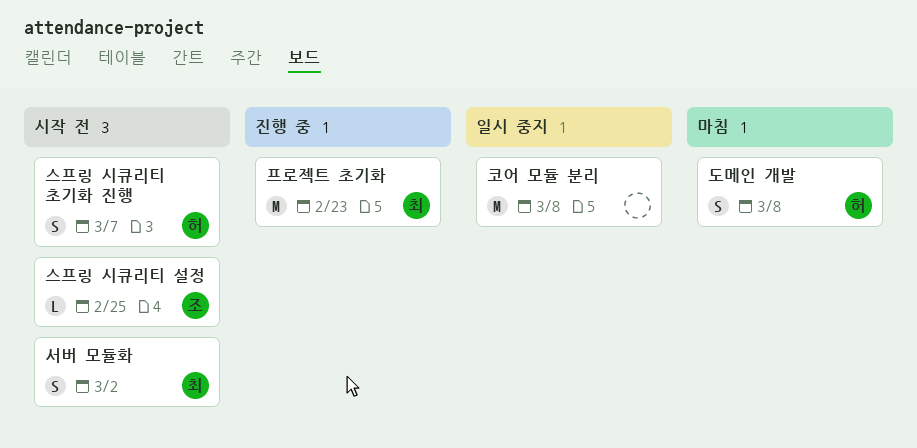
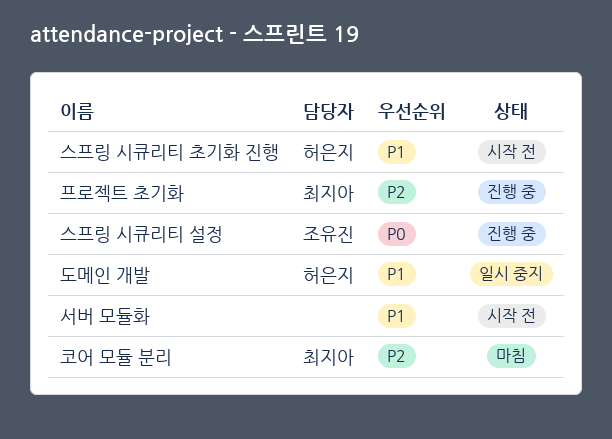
도메인 개발, status: 마침 -> 일시 중지
서버 모듈화, owner: 최지아 -> none
스프링 시큐리티 설정, status: 시작 전 -> 진행 중
코어 모듈 분리, status: 일시 중지 -> 마침
코어 모듈 분리, owner: none -> 최지아

